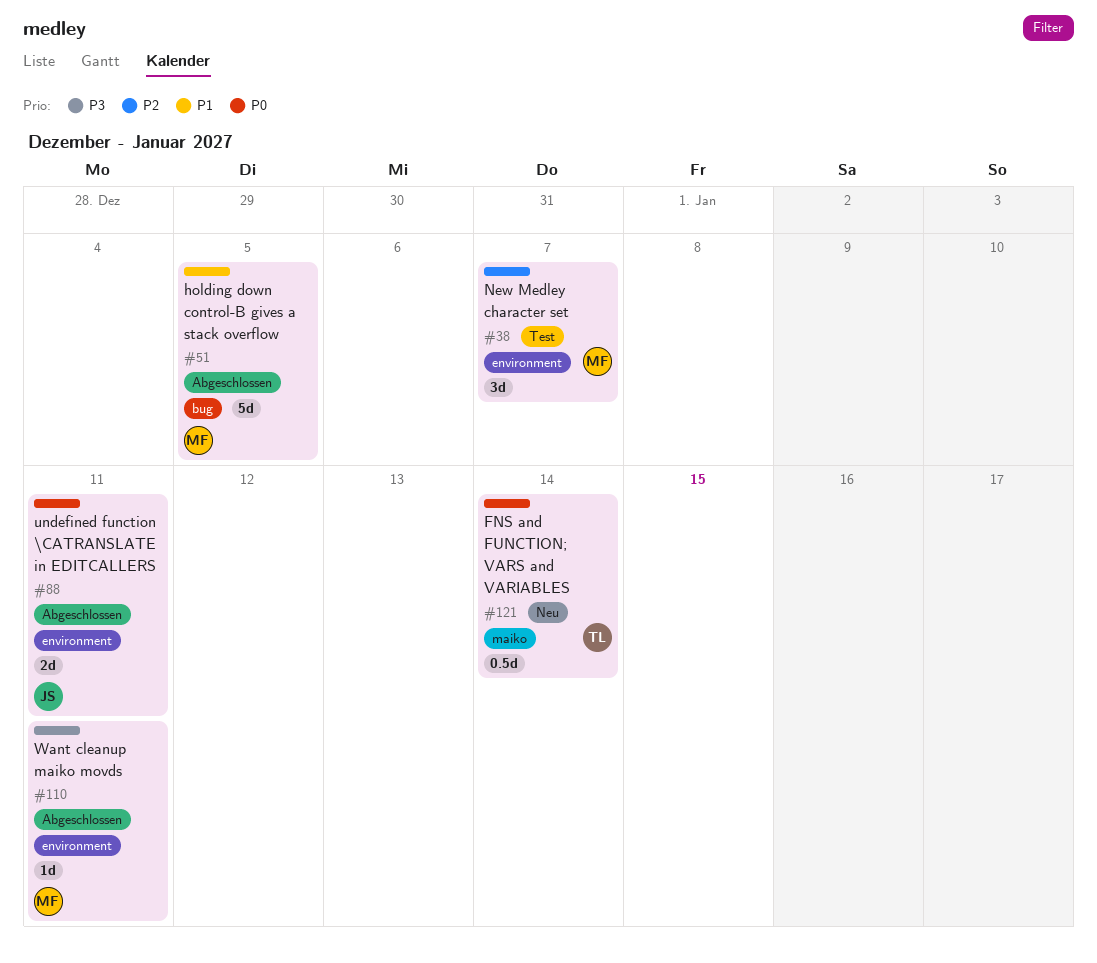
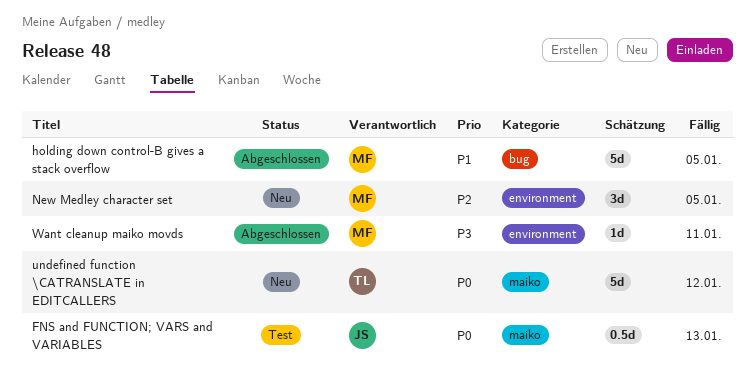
FNS and FUNCTION; VARS and VARIABLES, status: Neu -> Test
FNS and FUNCTION; VARS and VARIABLES, owner: TL -> JS
FNS and FUNCTION; VARS and VARIABLES, due: Jan 14 -> Jan 13
New Medley character set, status: Test -> Neu
New Medley character set, due: Jan 7 -> Jan 5
undefined function \CATRANSLATE in EDITCALLERS, status: Abgeschlossen -> Neu
undefined function \CATRANSLATE in EDITCALLERS, owner: JS -> TL
undefined function \CATRANSLATE in EDITCALLERS, label: environment -> maiko
undefined function \CATRANSLATE in EDITCALLERS, estimate: 2d -> 5d
undefined function \CATRANSLATE in EDITCALLERS, due: Jan 11 -> Jan 12

